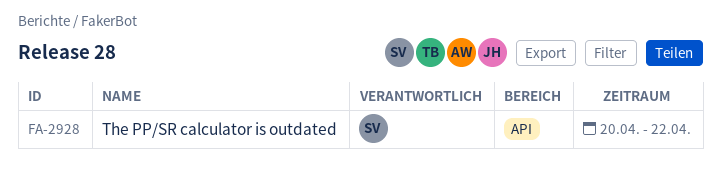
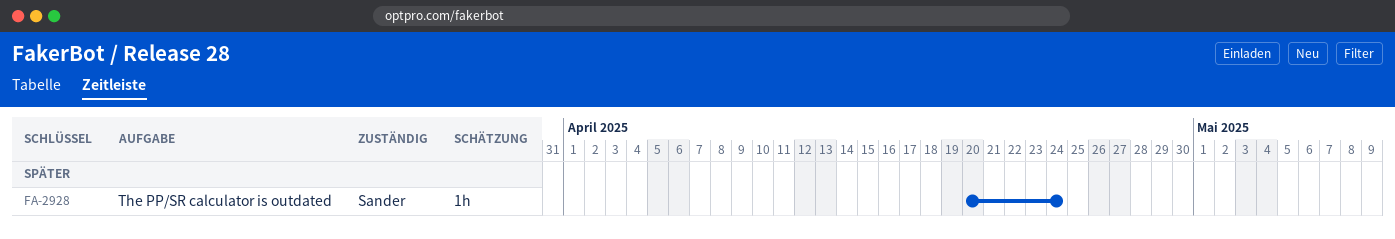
FA-2928, due: Apr 22 -> Apr 24

